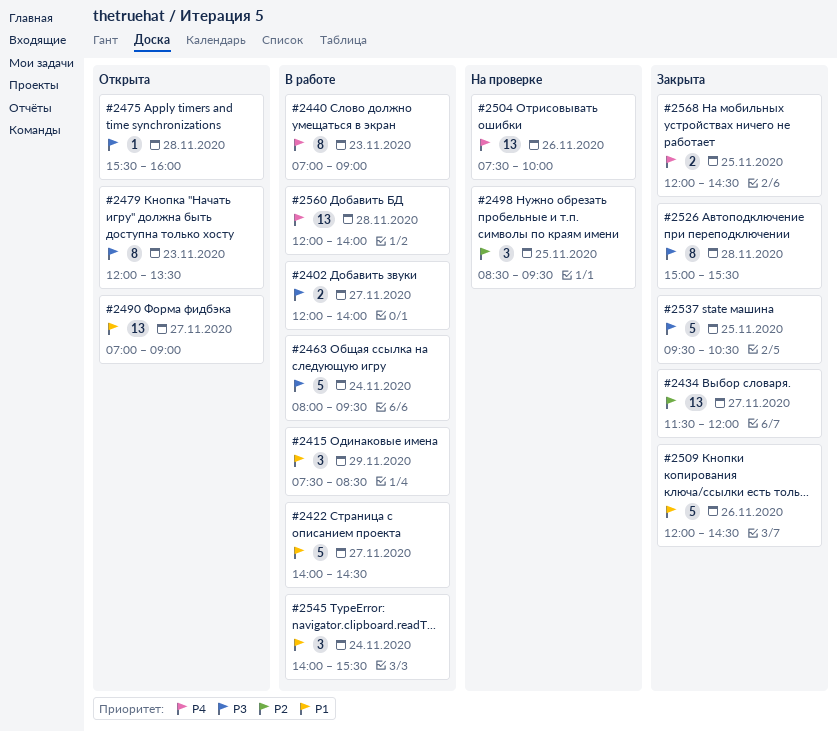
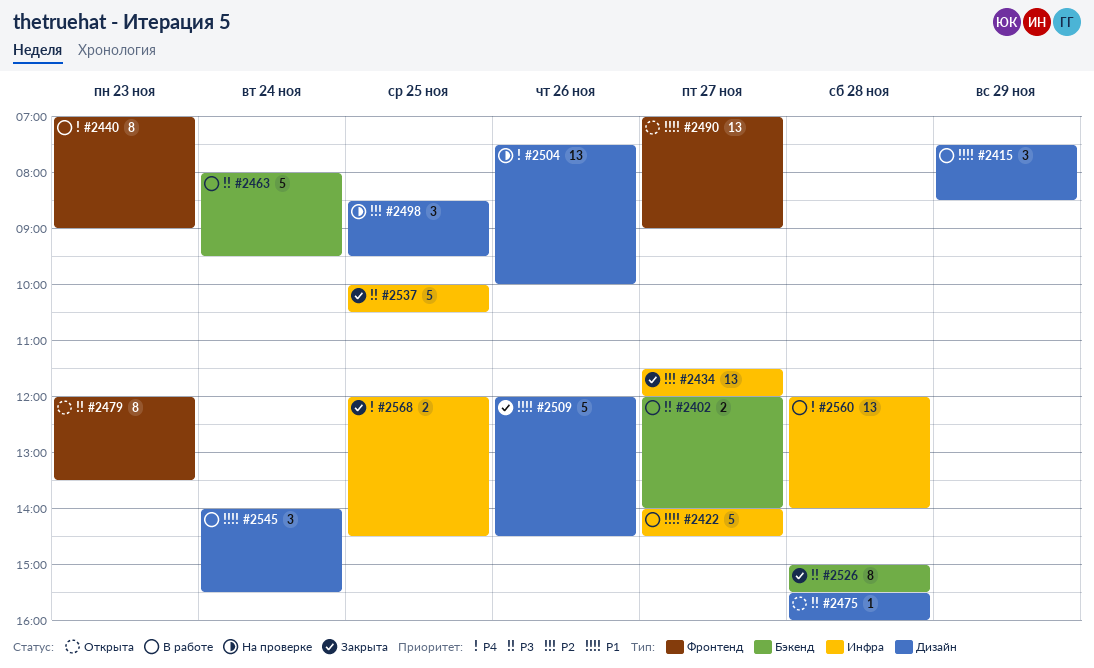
#2537, begins: 09:30 -> 10:00

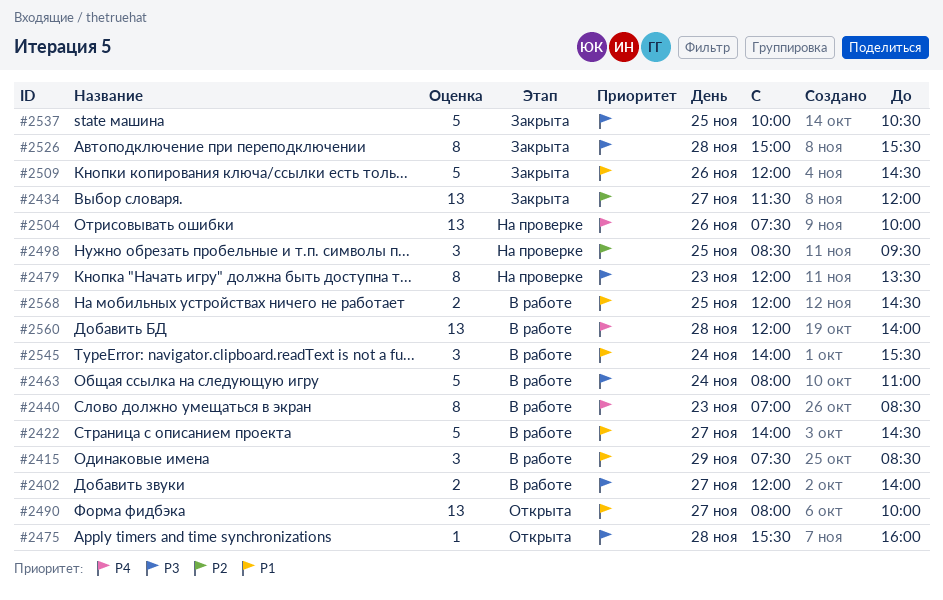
#2440, ends: 09:00 -> 08:30
#2463, ends: 09:30 -> 11:00
#2479, status: Открыта -> На проверке
#2490, begins: 07:00 -> 08:00
#2490, ends: 09:00 -> 10:00
#2568, status: Закрыта -> В работе
#2568, priority: P4 -> P1

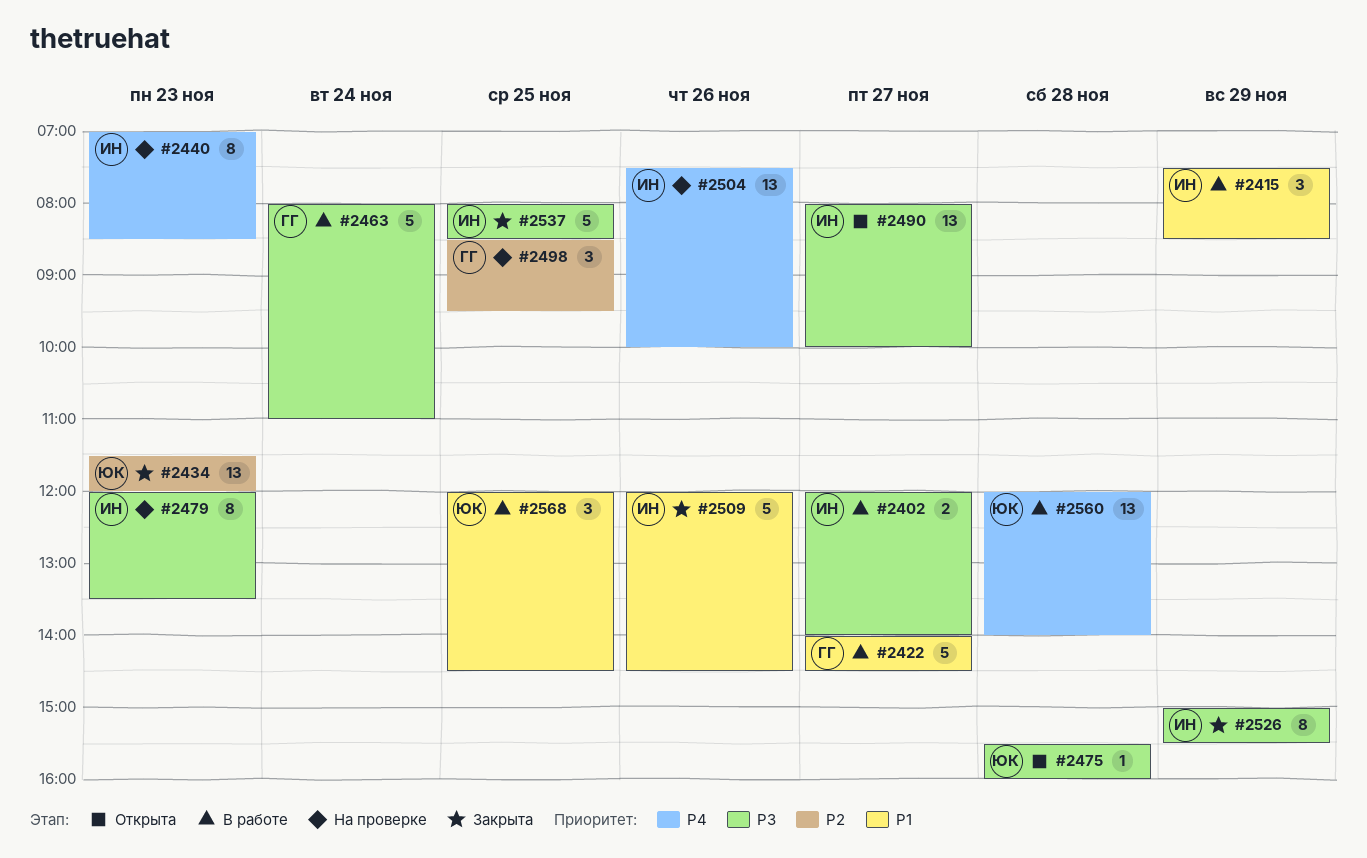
#2434, day: Nov 27 -> Nov 23
#2440, status: В работе -> На проверке
#2490, priority: P1 -> P3
#2526, day: Nov 28 -> Nov 29
#2537, begins: 10:00 -> 08:00
#2537, ends: 10:30 -> 08:30
#2545: present -> none
#2568, estimate: 2 -> 3

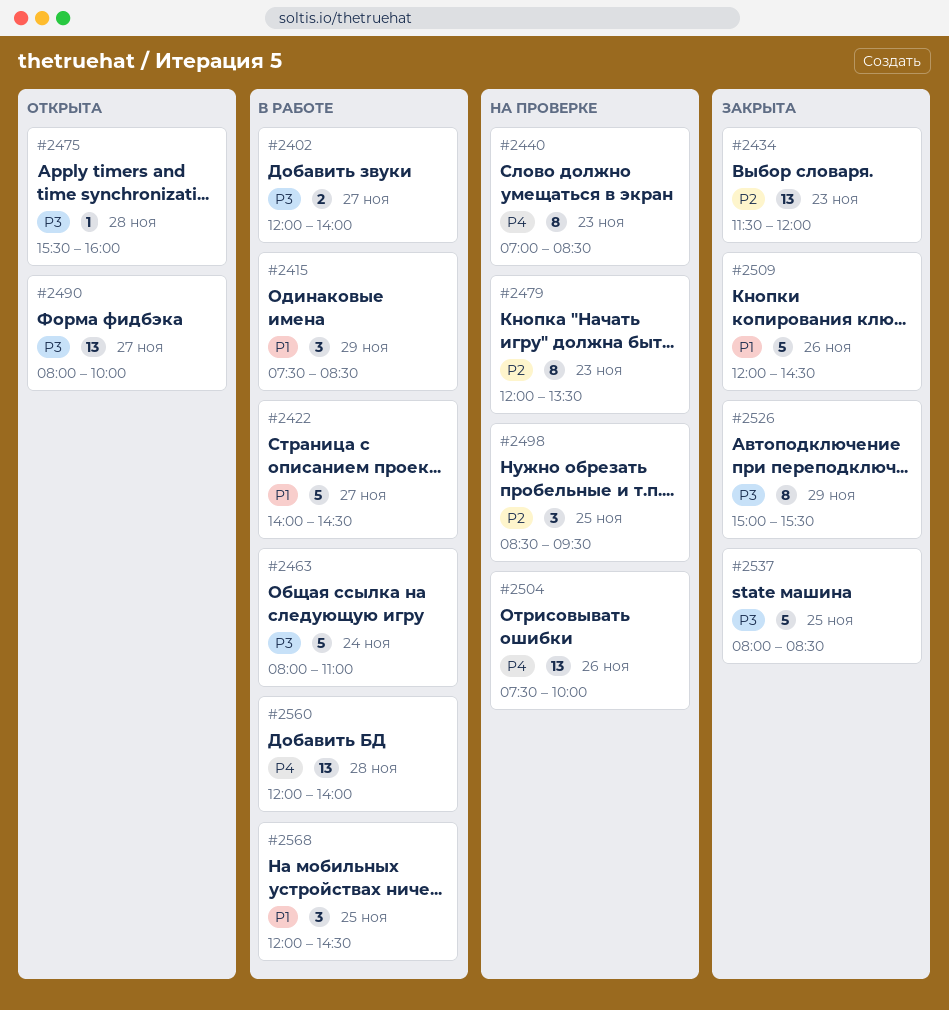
#2479, priority: P3 -> P2

